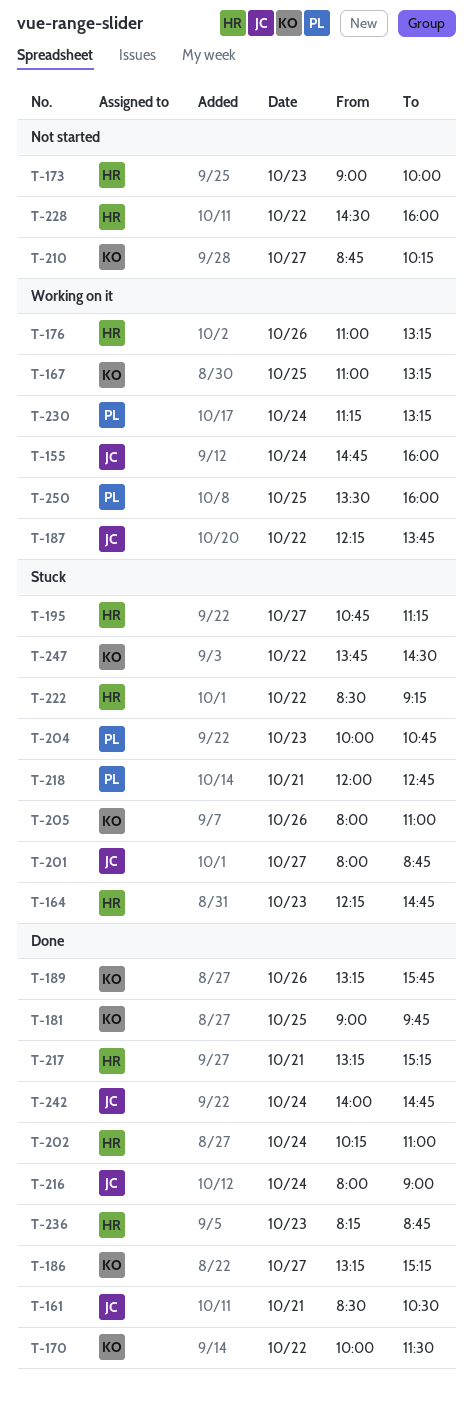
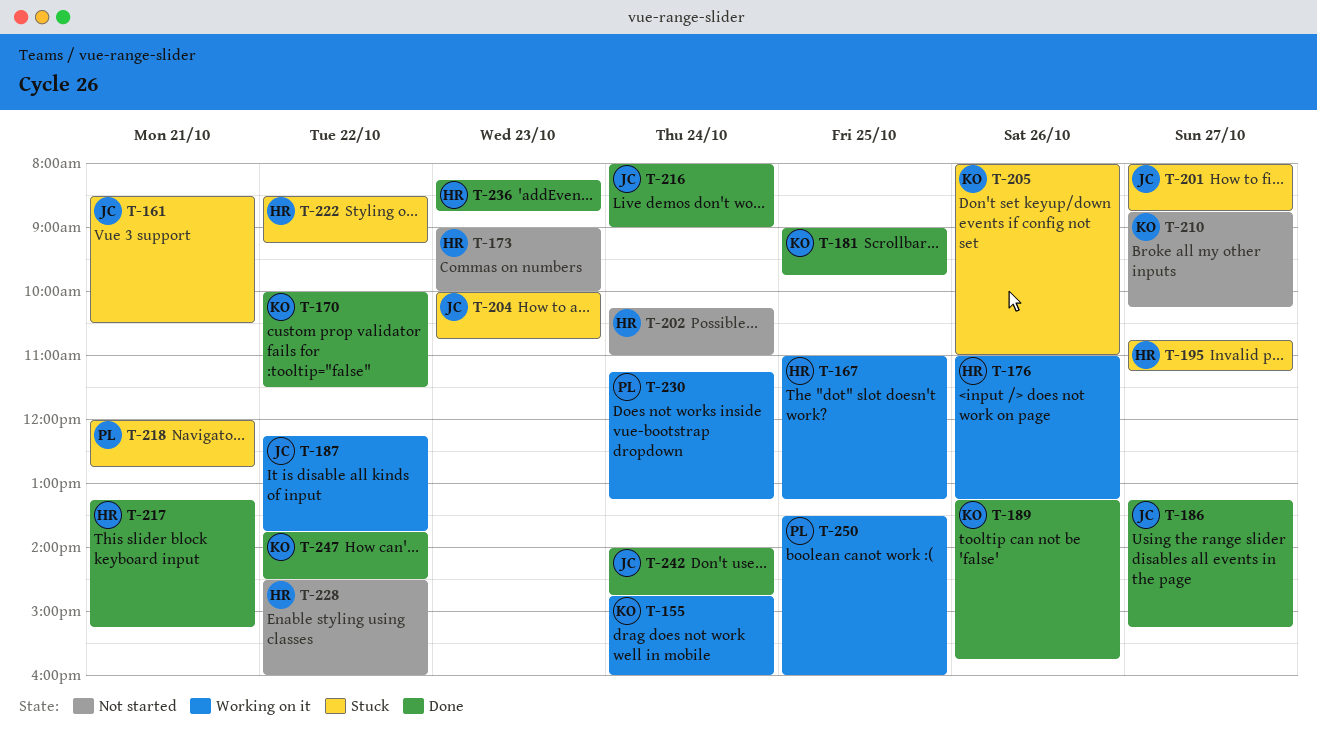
T-155, owner: JC -> KO
T-161, status: Done -> Stuck
T-164: present -> none
T-167, owner: KO -> HR
T-186, owner: KO -> JC
T-202, status: Done -> Not started
T-204, owner: PL -> JC
T-247, status: Stuck -> Done

